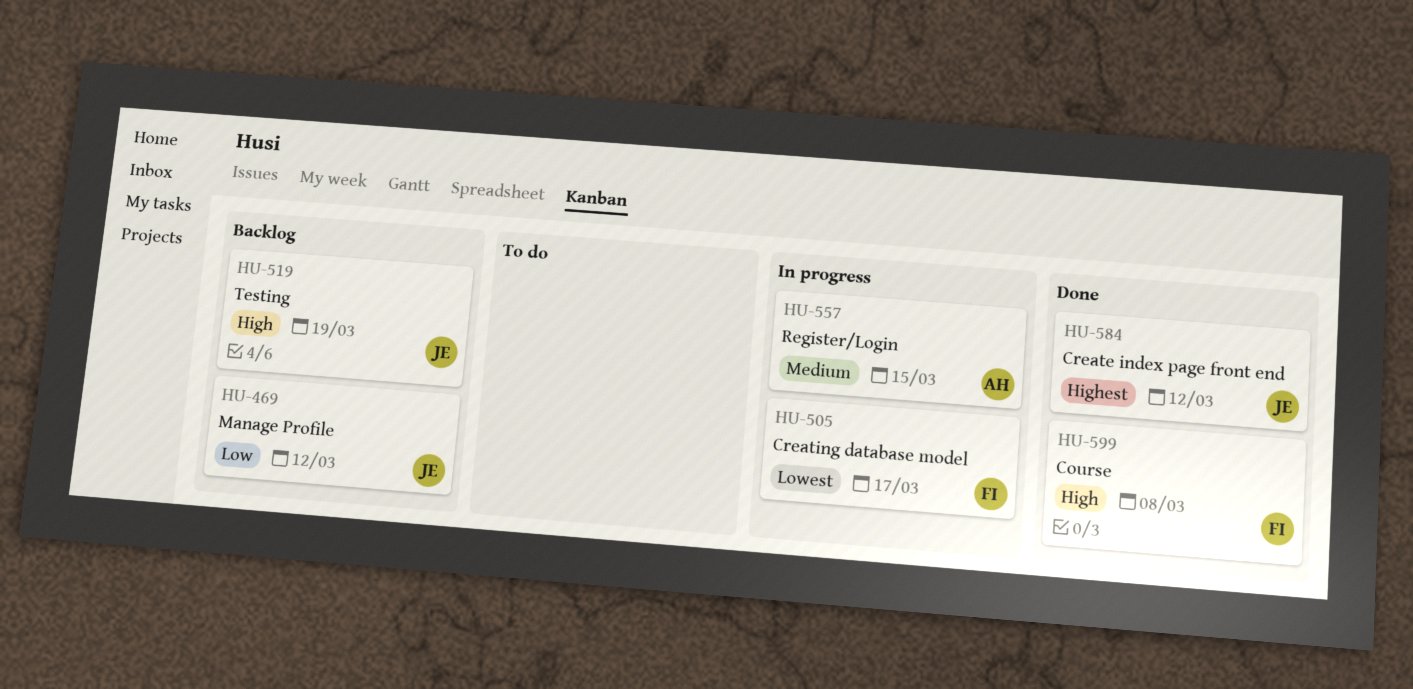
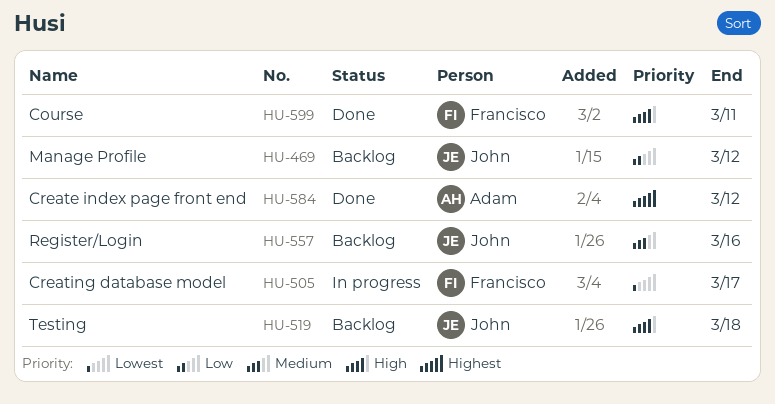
HU-519, due: Mar 19 -> Mar 18
HU-557, status: In progress -> Backlog
HU-557, owner: Adam -> John
HU-557, due: Mar 15 -> Mar 16
HU-584, owner: John -> Adam
HU-599, due: Mar 8 -> Mar 11

